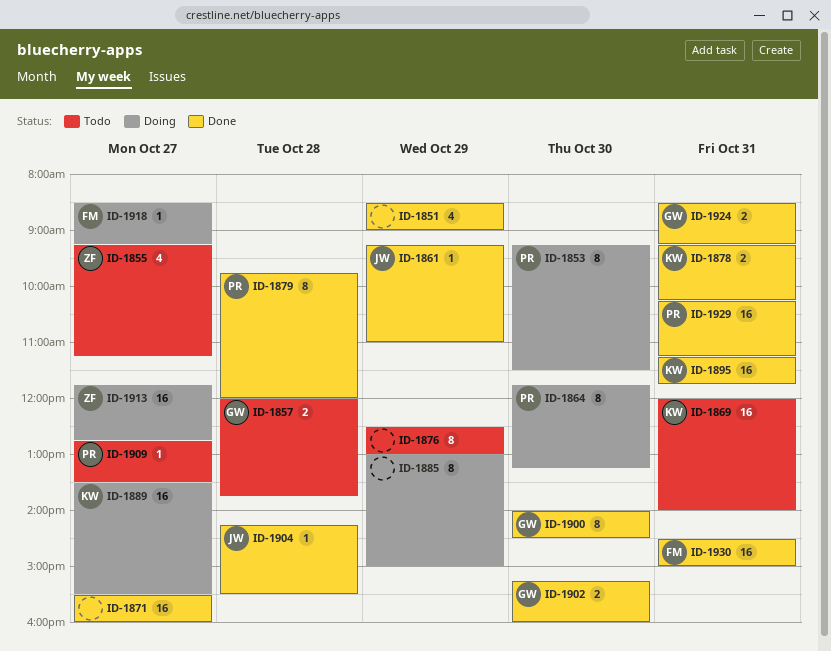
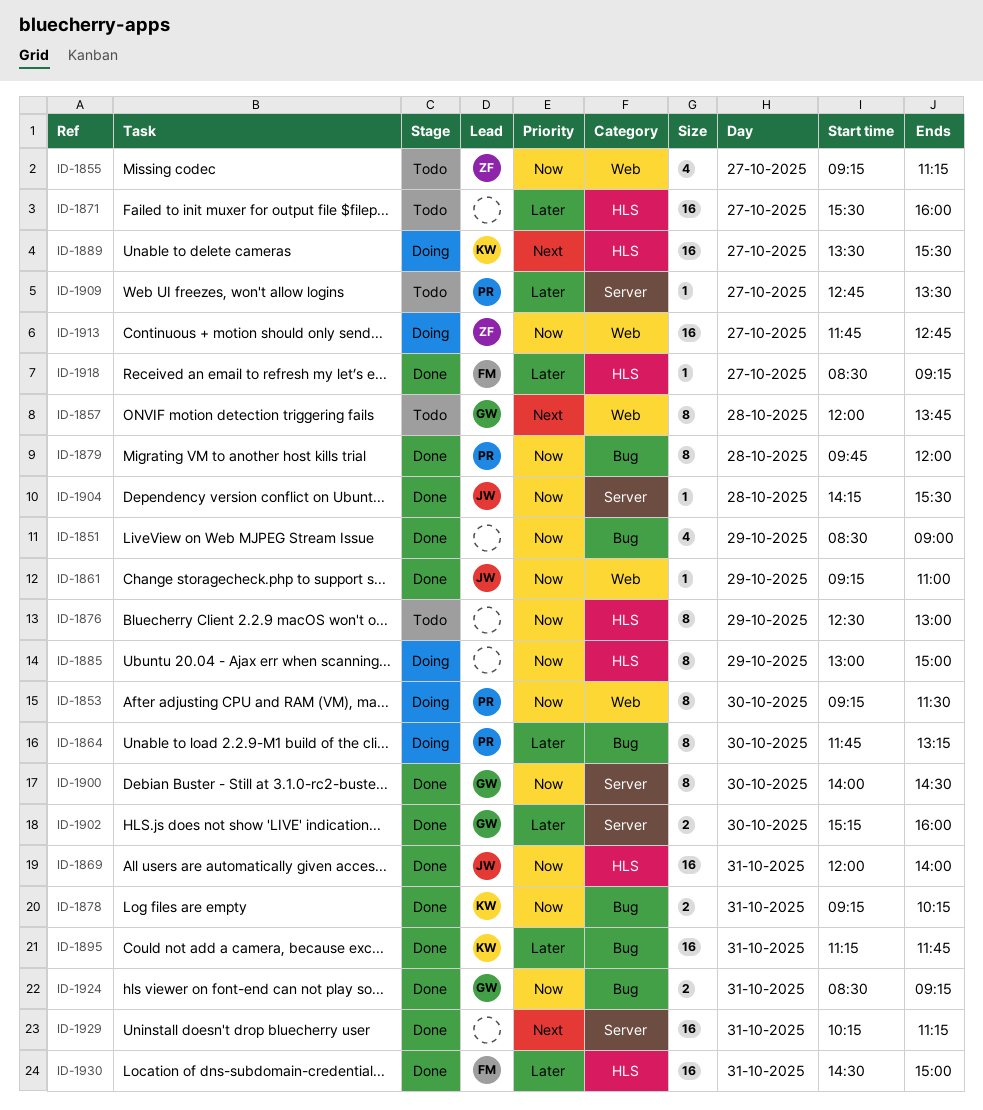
ID-1857, estimate: 2 -> 8
ID-1869, status: Todo -> Done
ID-1869, owner: KW -> JW
ID-1871, status: Done -> Todo
ID-1918, status: Doing -> Done
ID-1929, owner: PR -> none

